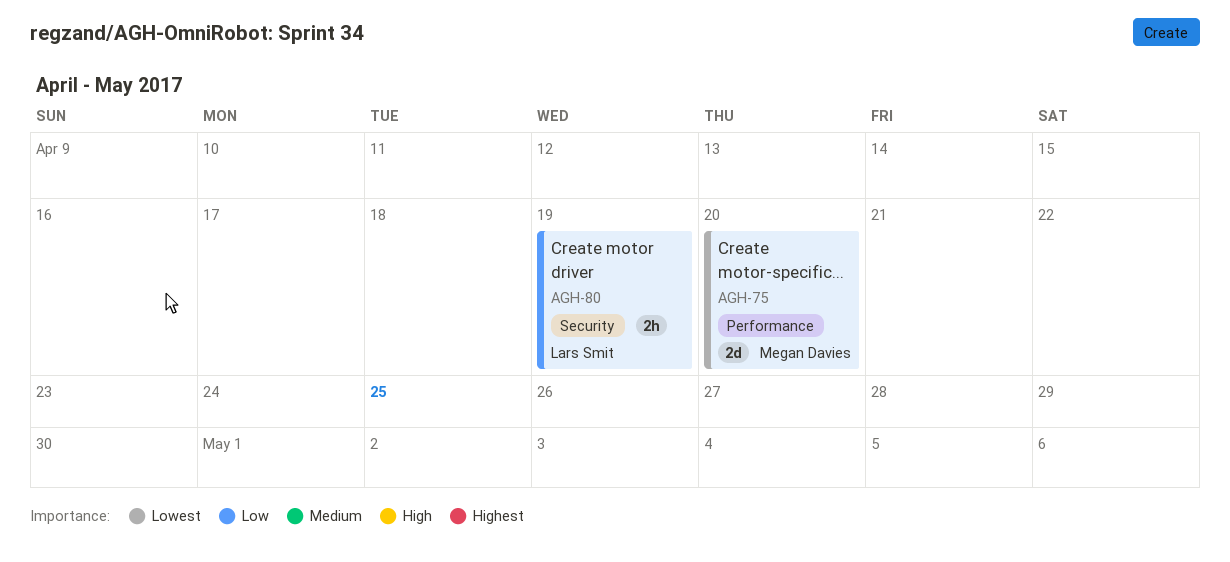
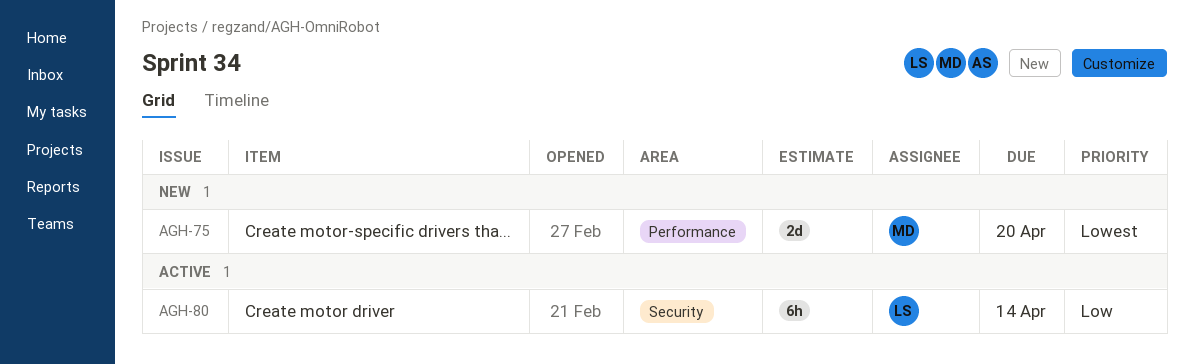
AGH-80, estimate: 2h -> 6h
AGH-80, due: Apr 19 -> Apr 14

